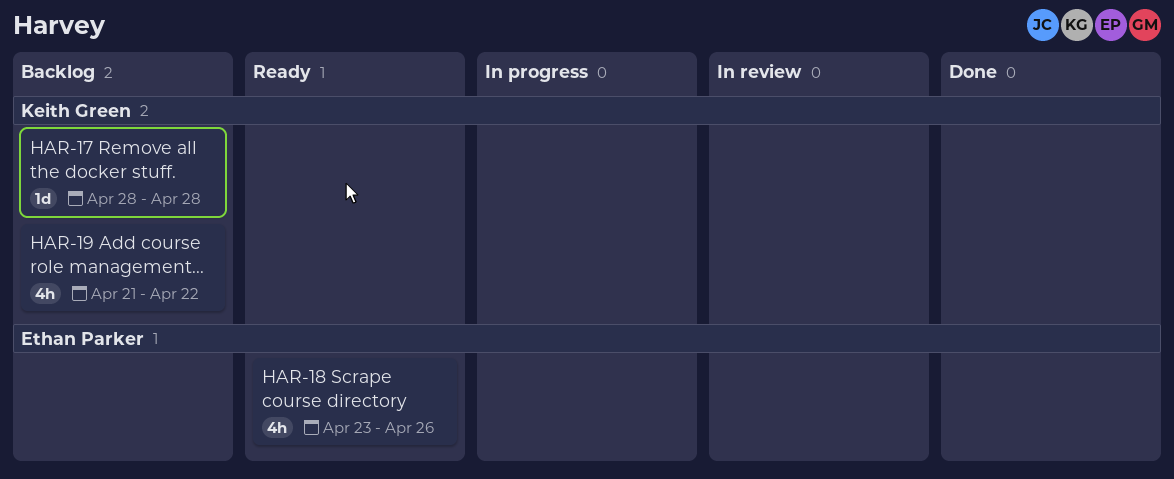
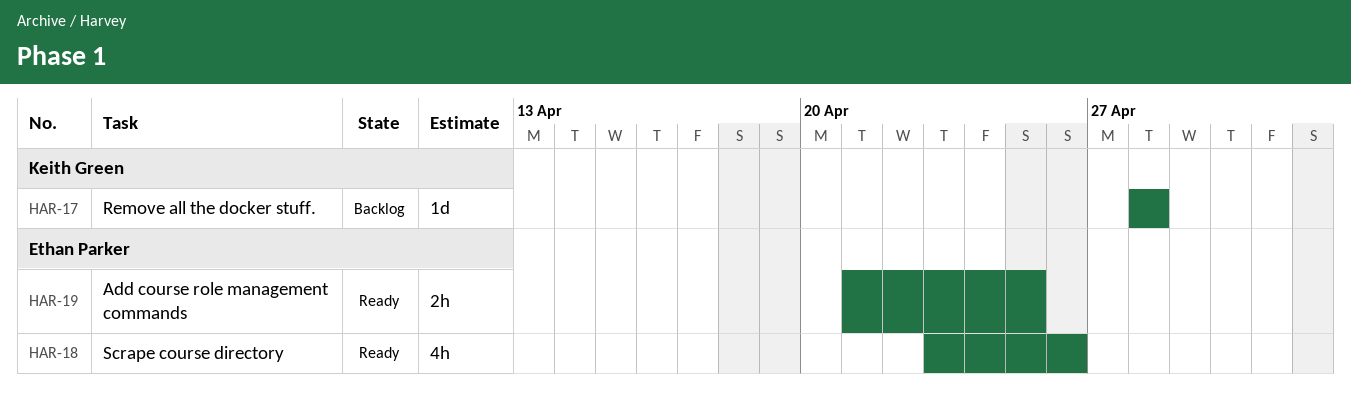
HAR-19, status: Backlog -> Ready
HAR-19, owner: Keith Green -> Ethan Parker
HAR-19, estimate: 4h -> 2h
HAR-19, due: Apr 22 -> Apr 25

